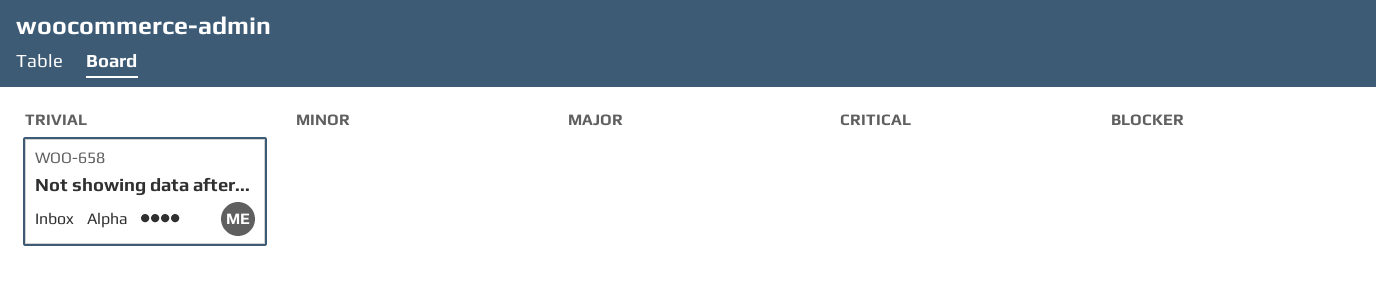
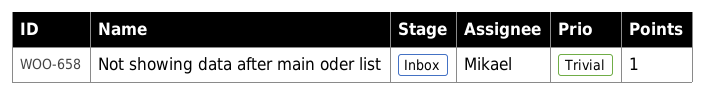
WOO-658, estimate: 4 -> 1

